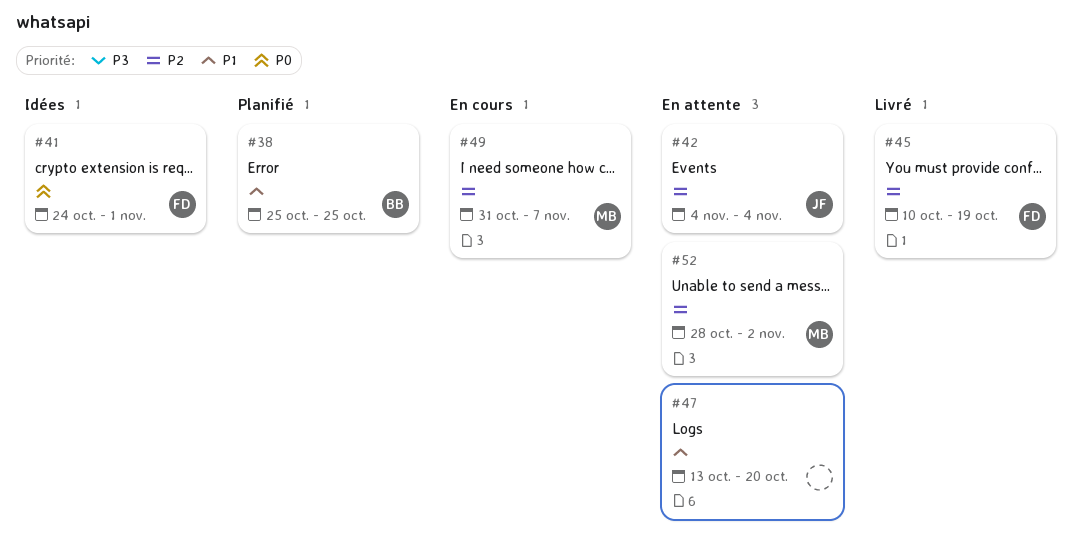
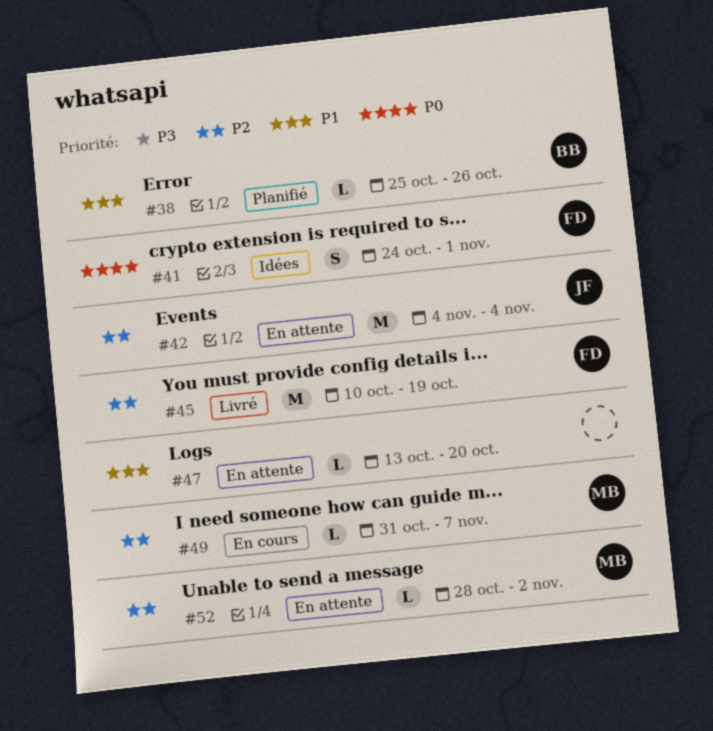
#38, due: Oct 25 -> Oct 26

